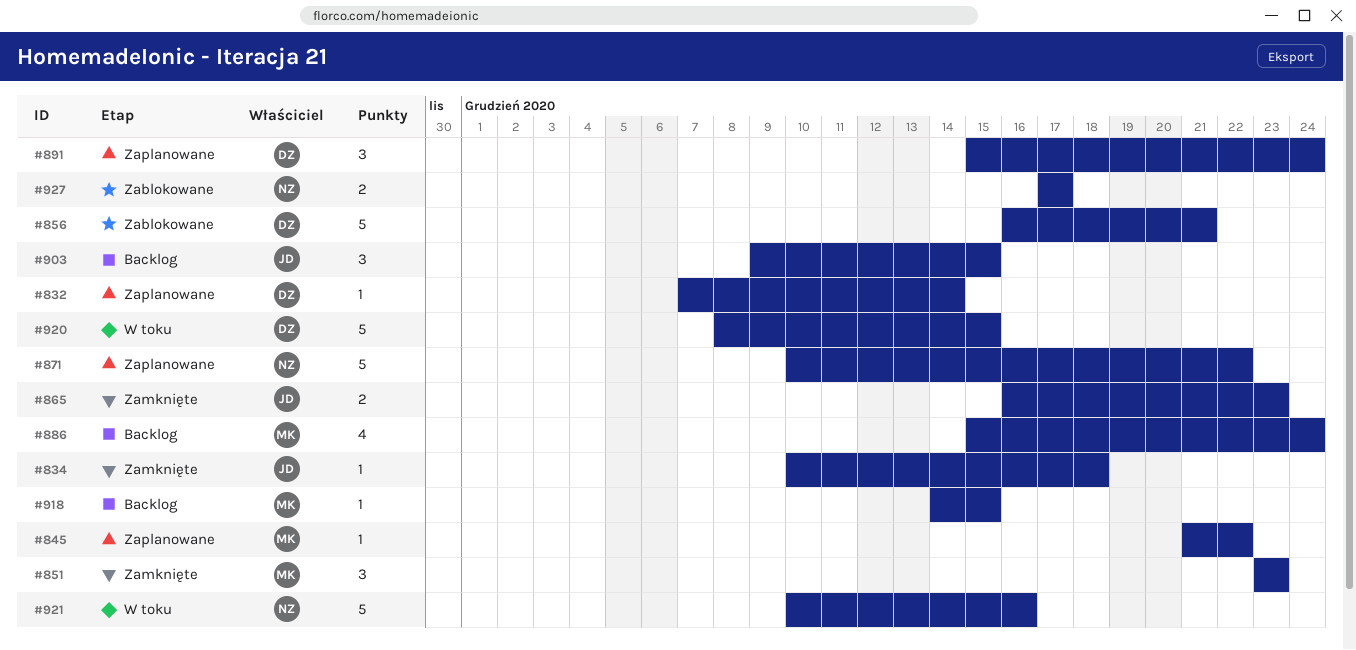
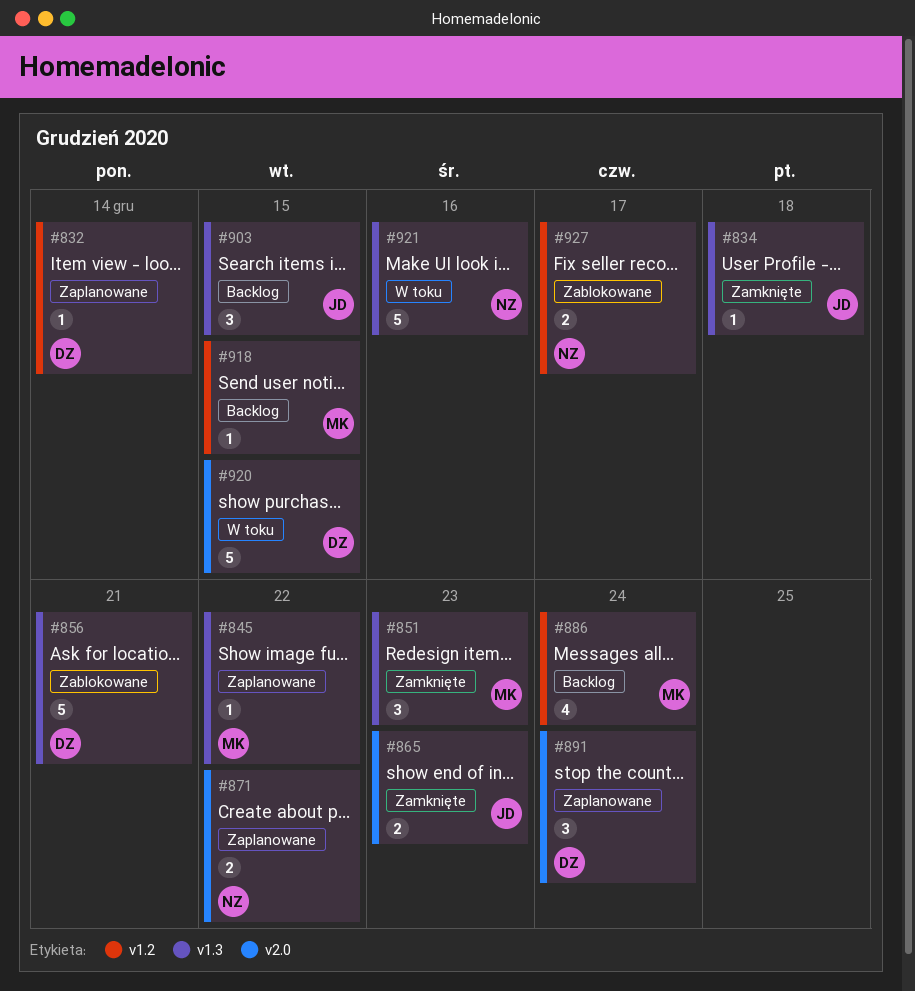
#871, estimate: 5 -> 2

